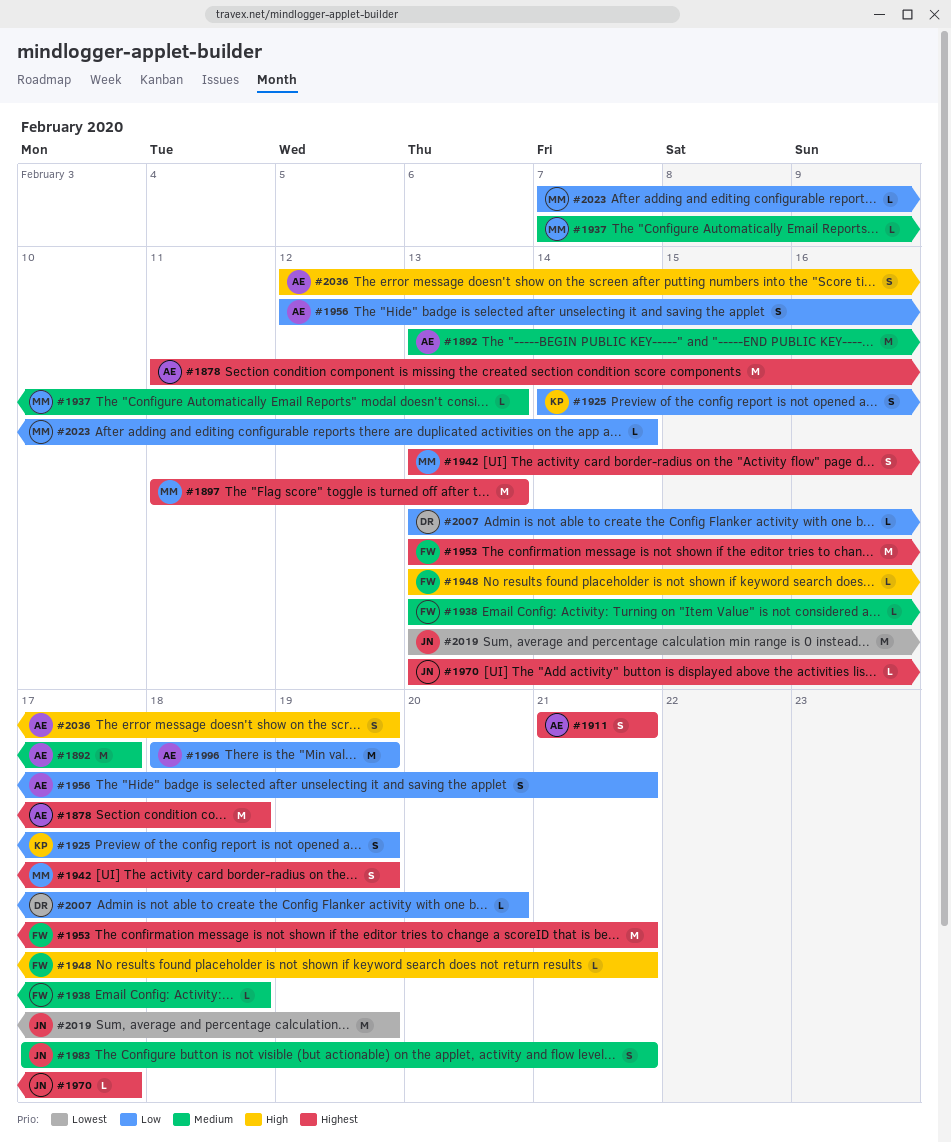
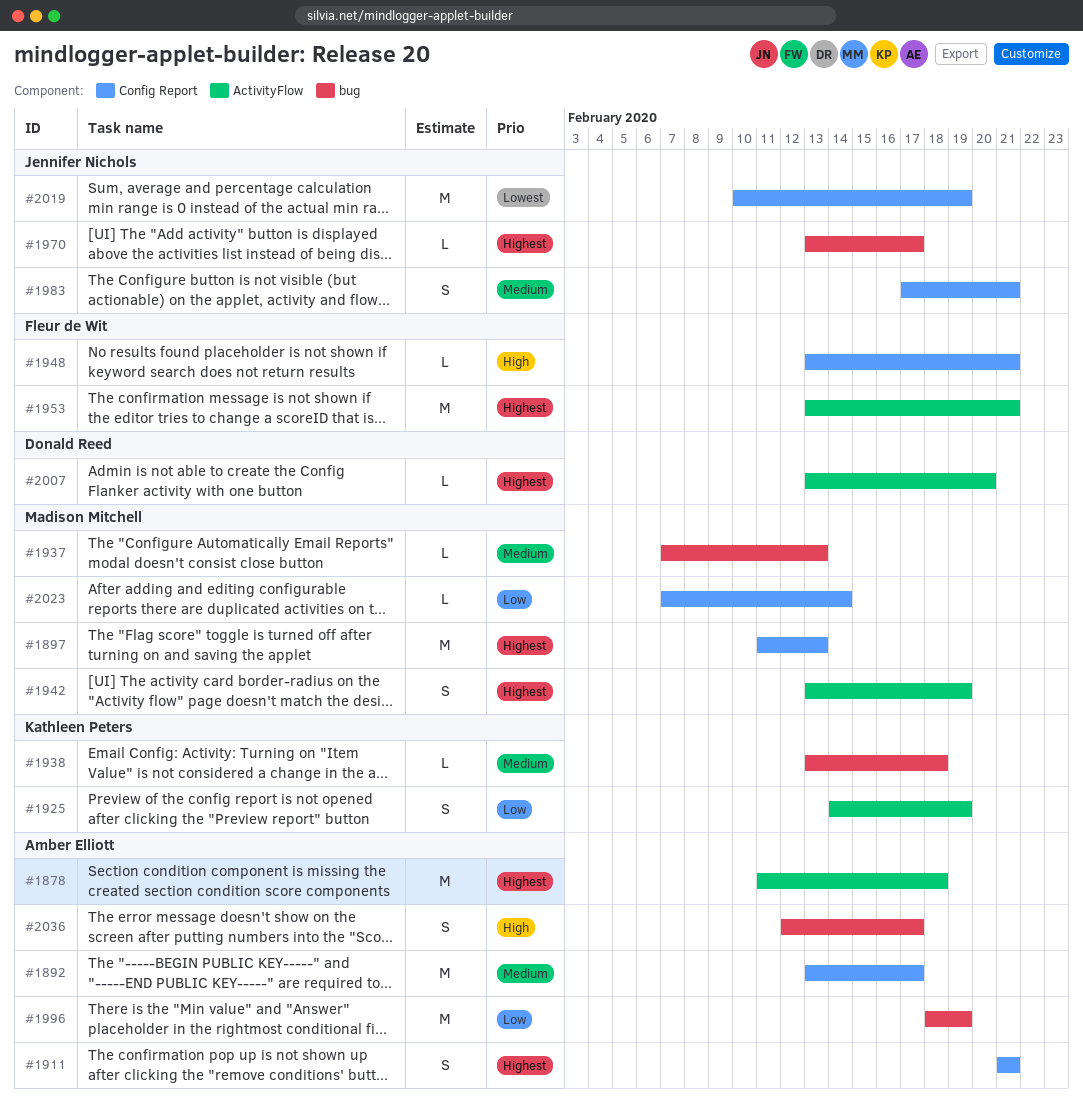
#1938, owner: Fleur de Wit -> Kathleen Peters
#1956: present -> none
#2007, priority: Low -> Highest
#2019, start: Feb 13 -> Feb 10
#2036, due: Feb 19 -> Feb 17

